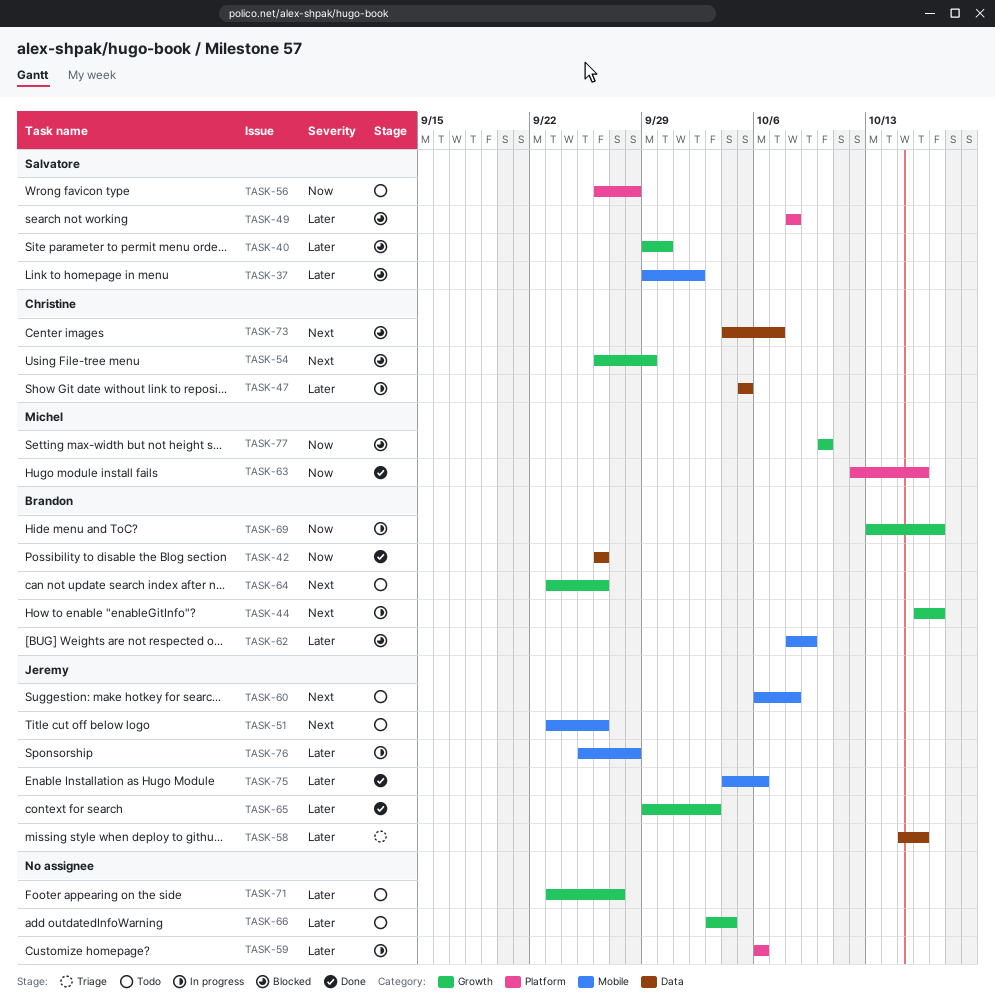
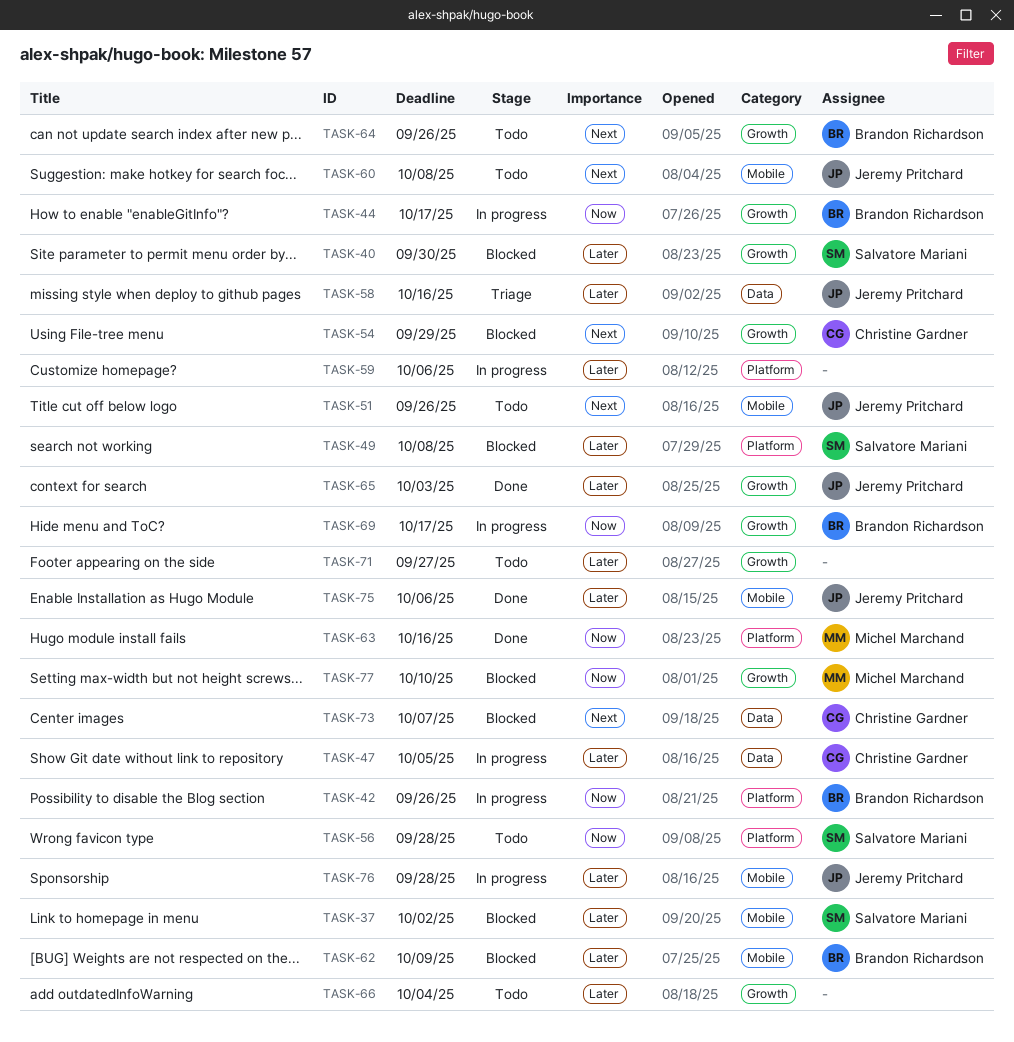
TASK-42, status: Done -> In progress
TASK-42, label: Data -> Platform
TASK-44, priority: Next -> Now

